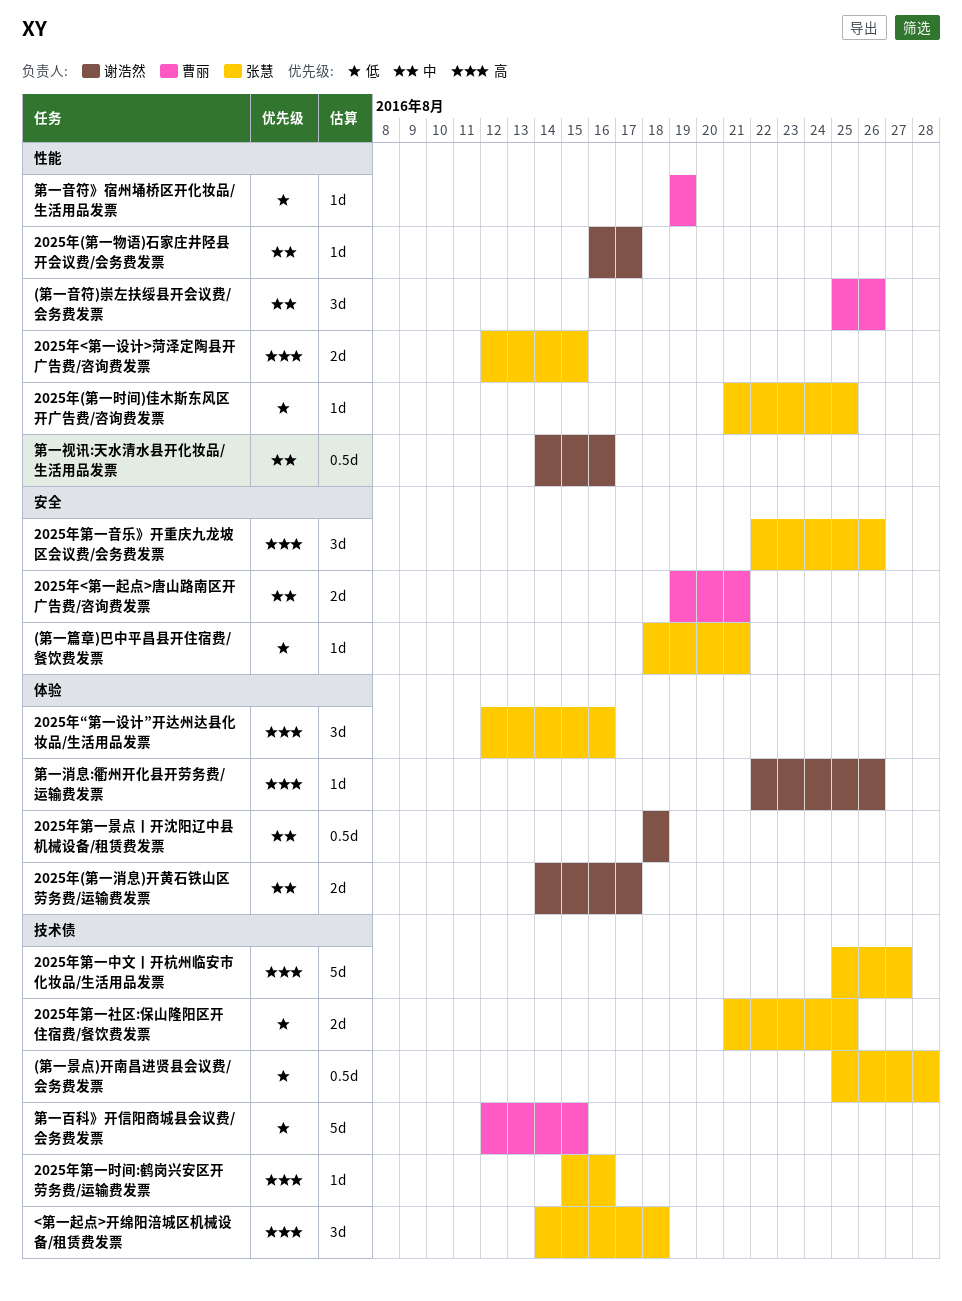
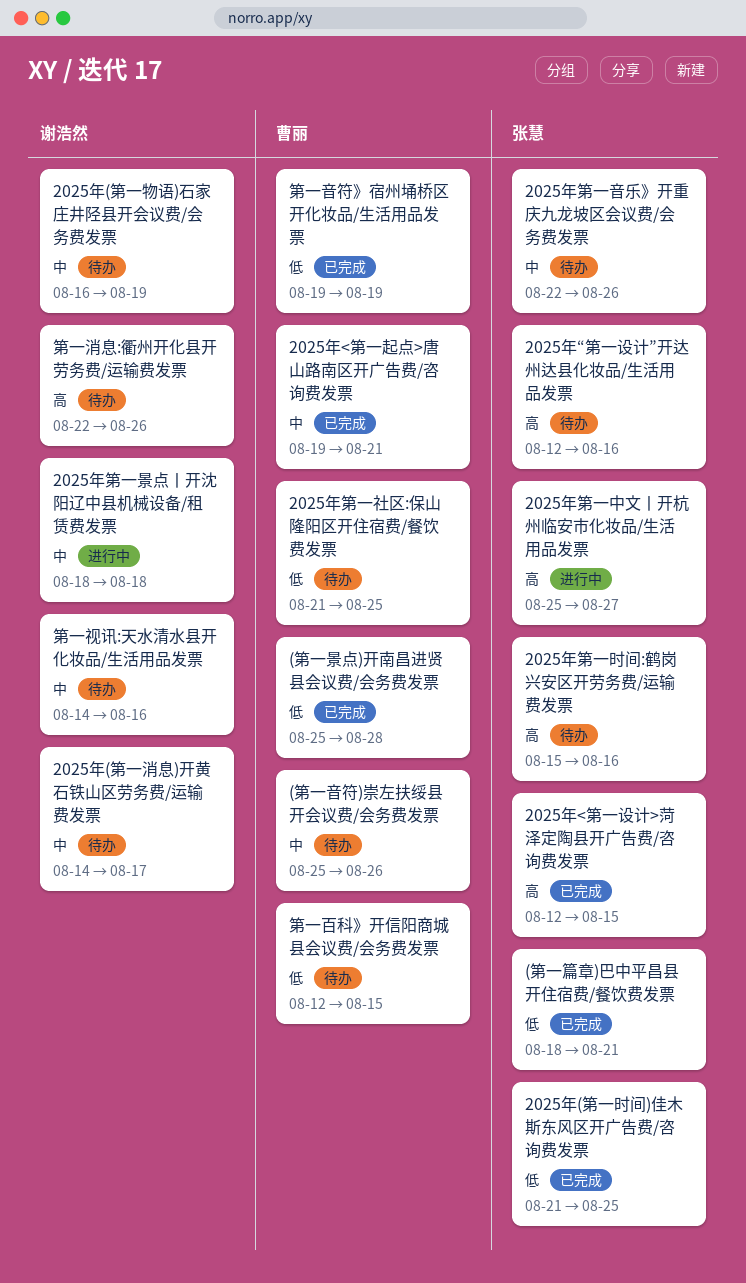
(第一景点)开南昌进贤县会议费/会务费发票, owner: 张慧 -> 曹丽
2025年(第一物语)石家庄井陉县开会议费/会务费发票, due: Aug 17 -> Aug 19
2025年第一社区:保山隆阳区开住宿费/餐饮费发票, owner: 张慧 -> 曹丽
2025年第一音乐》开重庆九龙坡区会议费/会务费发票, priority: 高 -> 中
<第一起点>开绵阳涪城区机械设备/租赁费发票: present -> none

